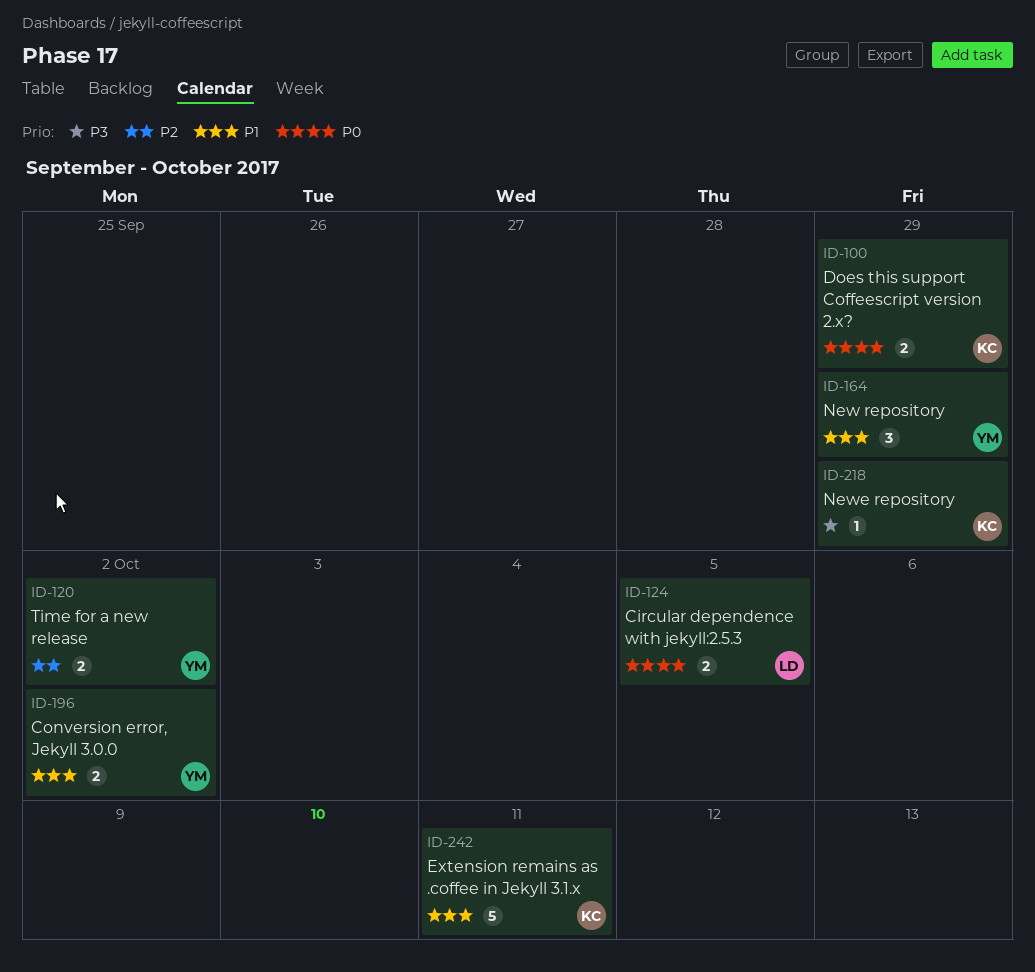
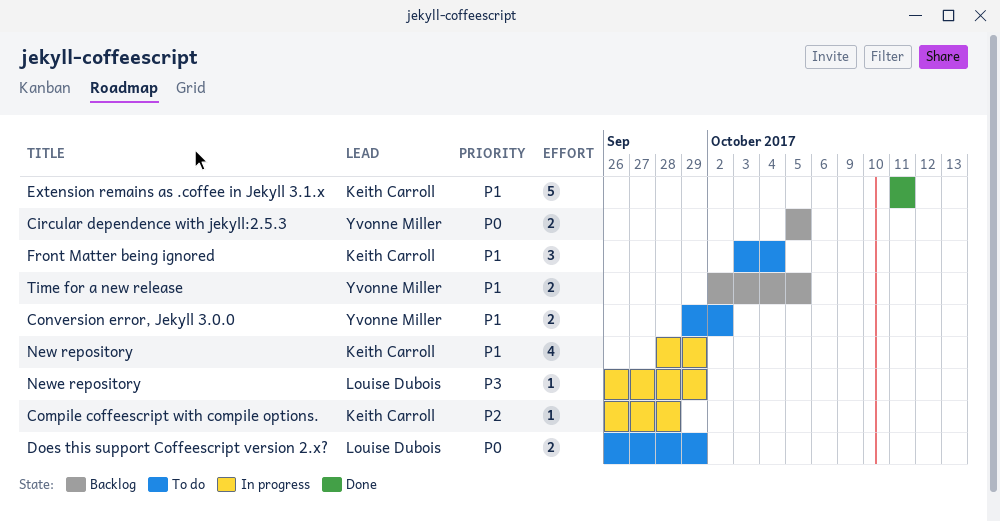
Circular dependence with jekyll:2.5.3, owner: Louise Dubois -> Yvonne Miller
Compile coffeescript with compile options.: none -> present
Does this support Coffeescript version 2.x?, owner: Keith Carroll -> Louise Dubois
Front Matter being ignored: none -> present
New repository, owner: Yvonne Miller -> Keith Carroll
New repository, estimate: 3 -> 4
Newe repository, owner: Keith Carroll -> Louise Dubois
Time for a new release, priority: P2 -> P1
Time for a new release, due: Oct 2 -> Oct 5

